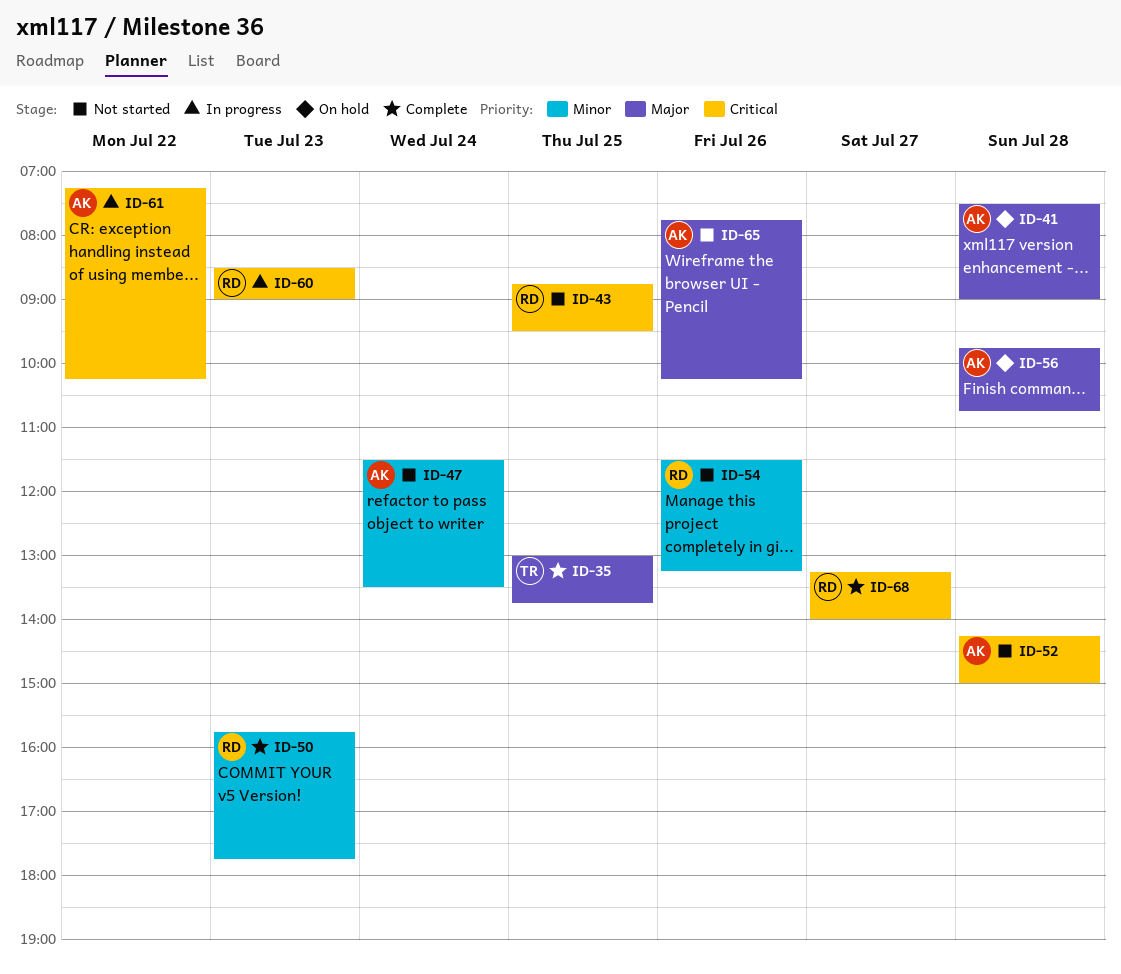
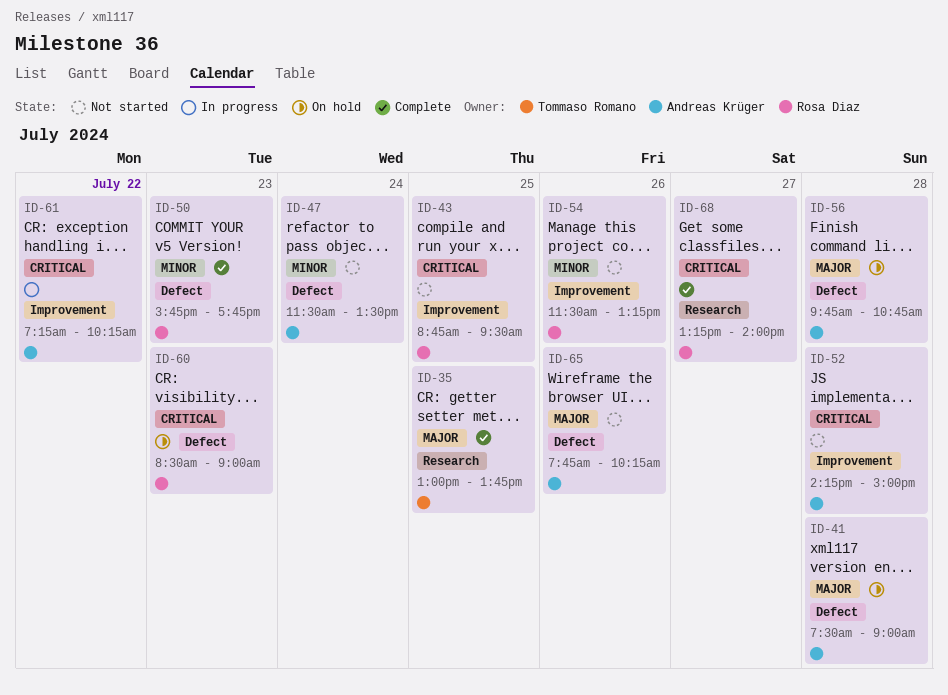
ID-60, status: In progress -> On hold

